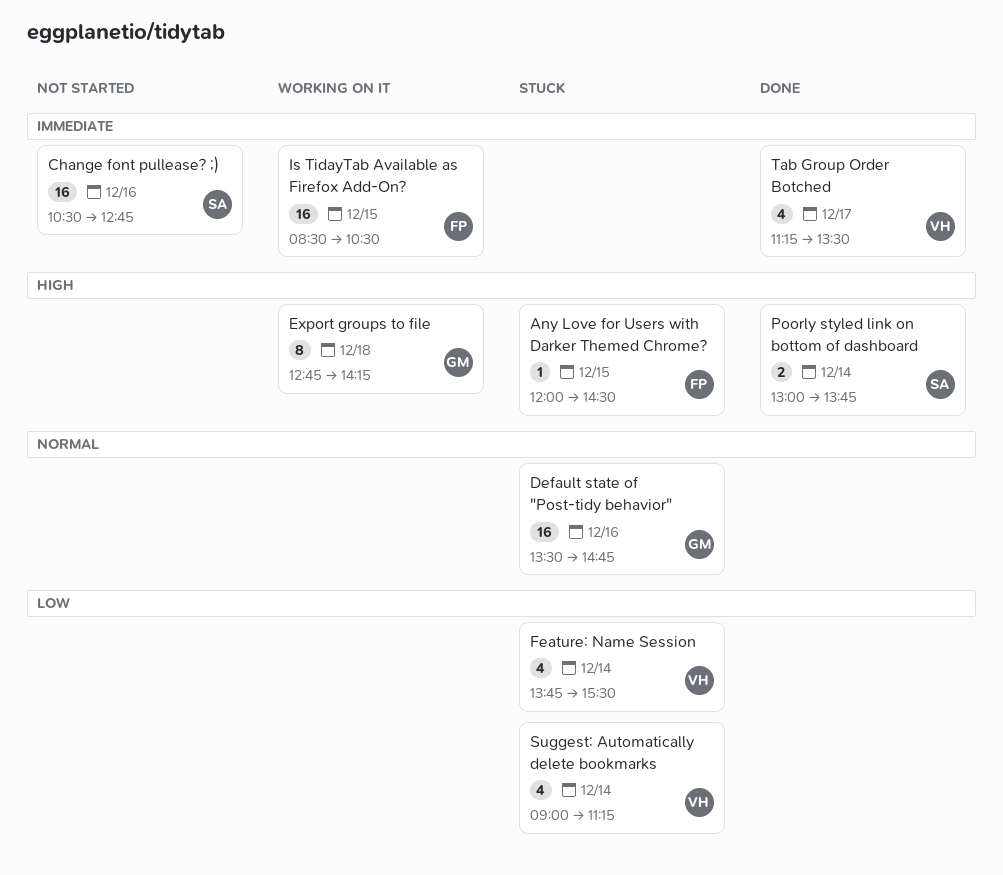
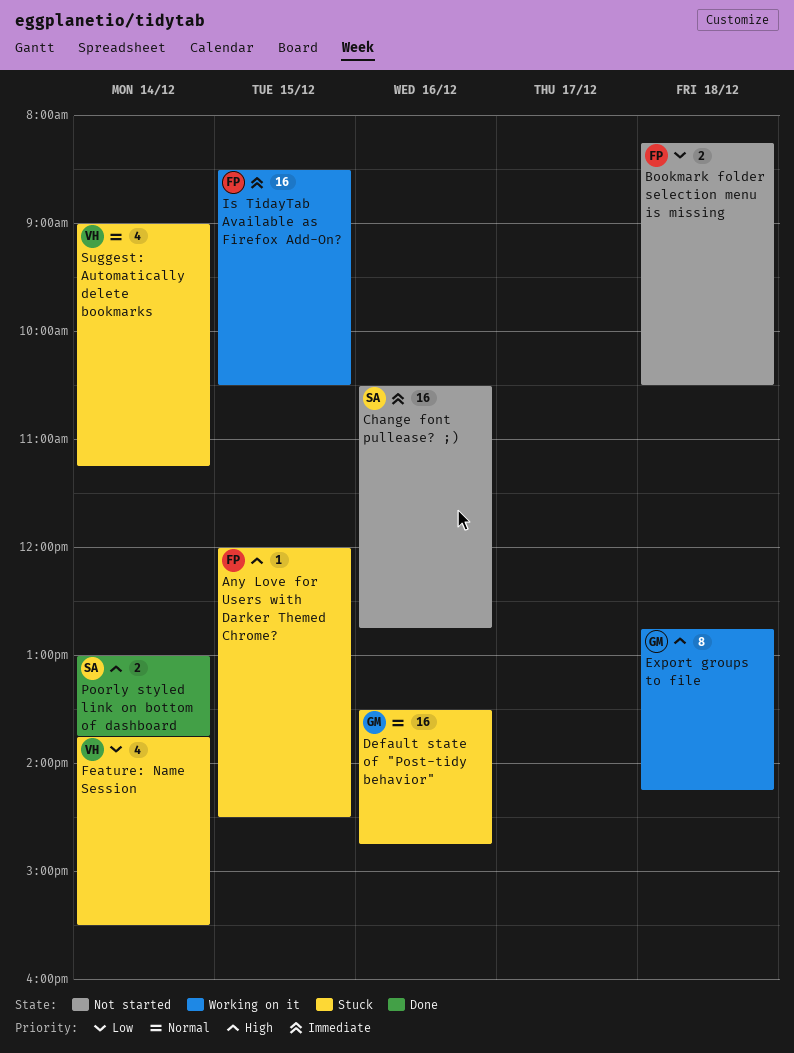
Bookmark folder selection menu is missing: none -> present
Suggest: Automatically delete bookmarks, priority: Low -> Normal
Tab Group Order Botched: present -> none

